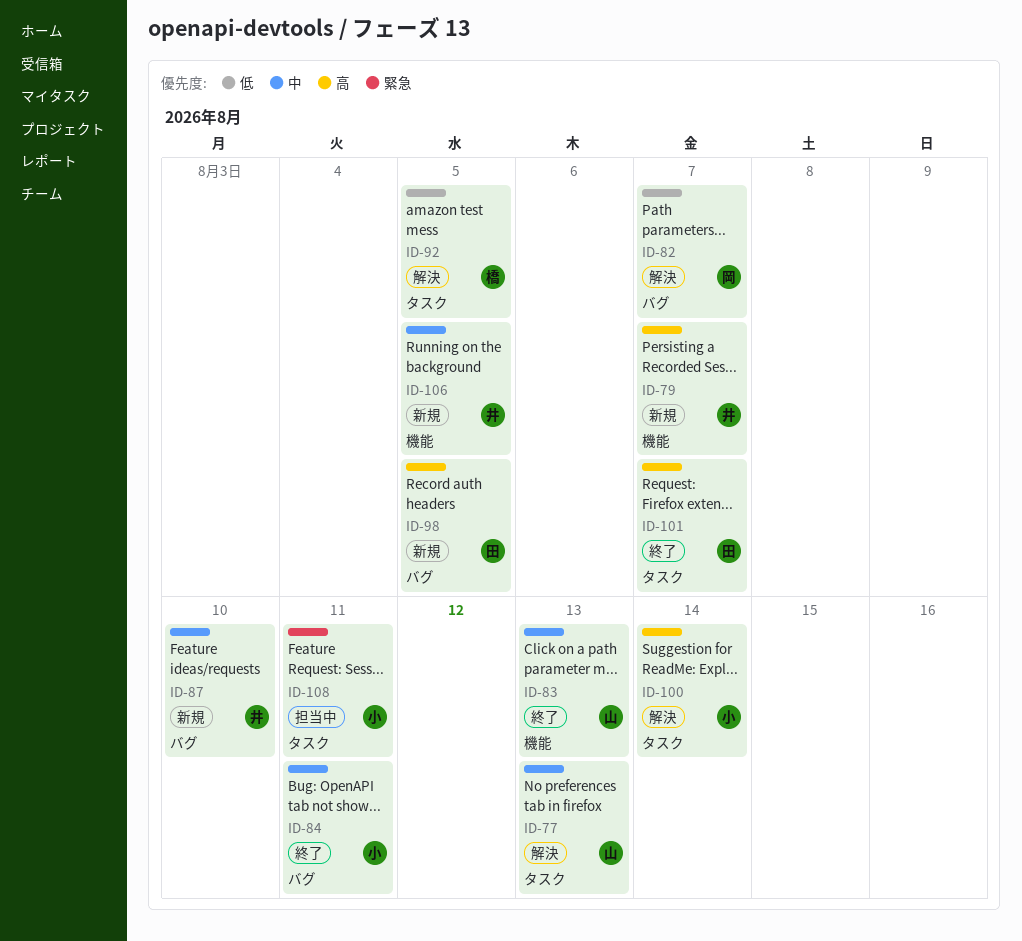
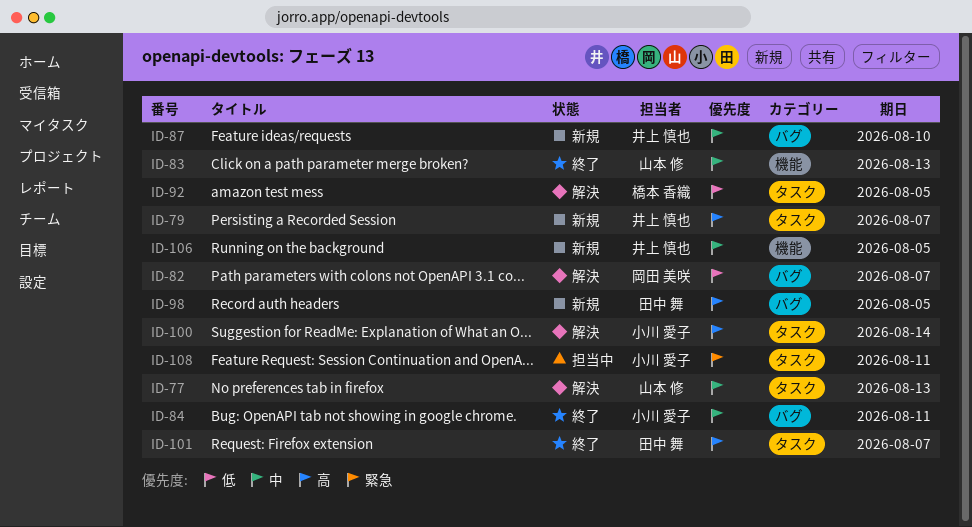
ID-79, label: 機能 -> タスク

